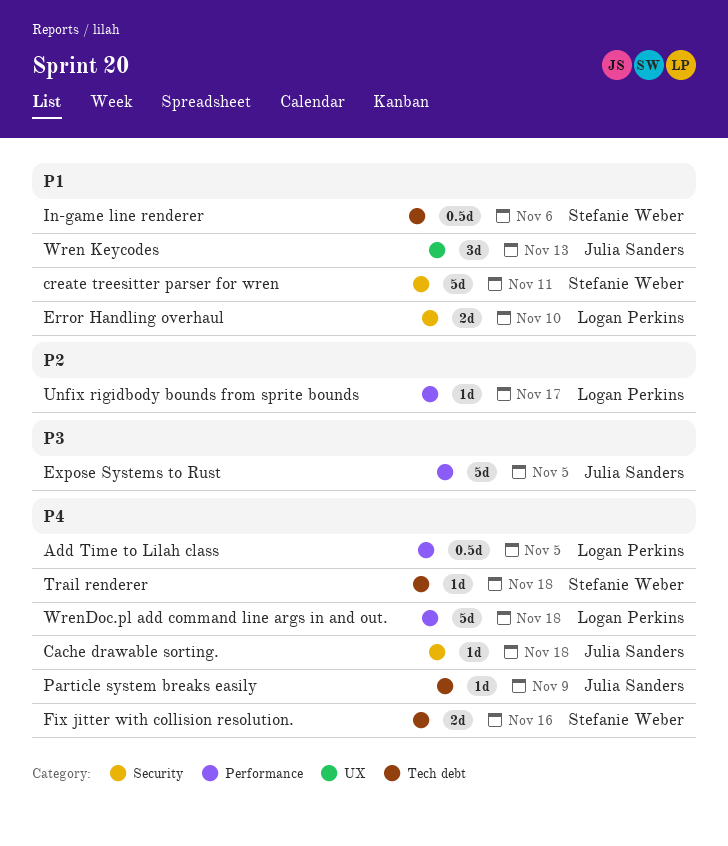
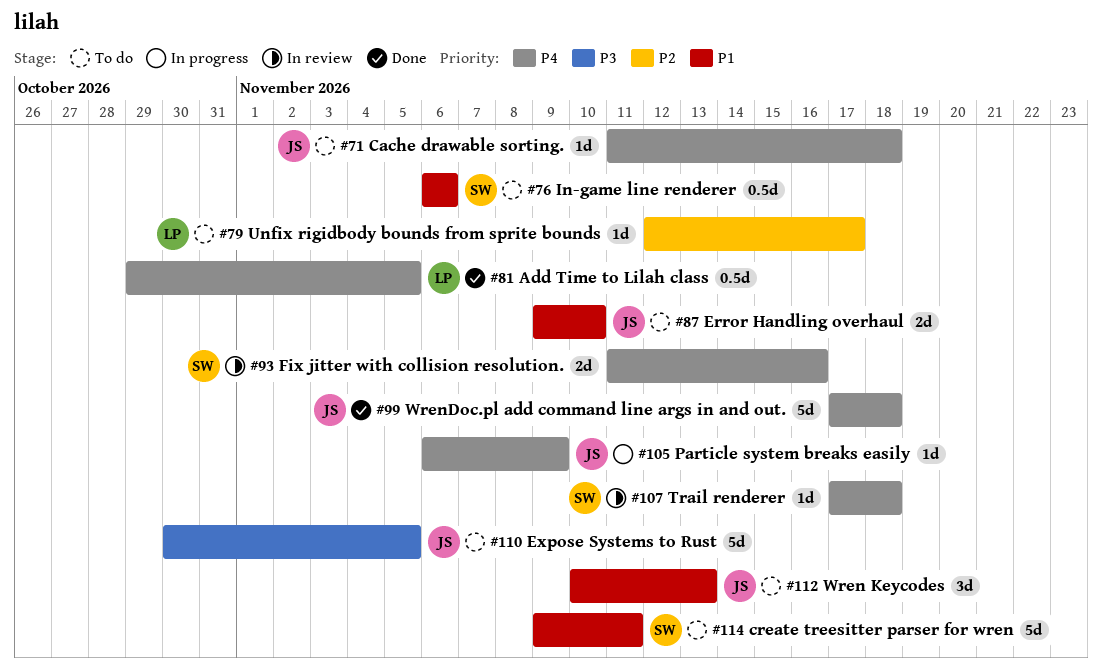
Error Handling overhaul, owner: Logan Perkins -> Julia Sanders
WrenDoc.pl add command line args in and out., owner: Logan Perkins -> Julia Sanders

